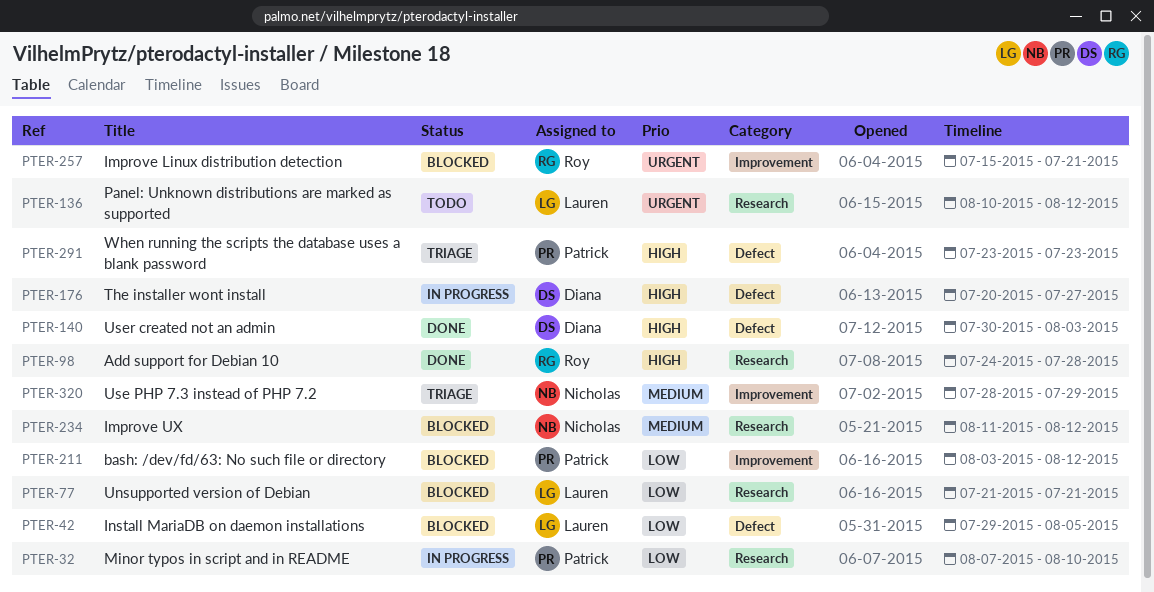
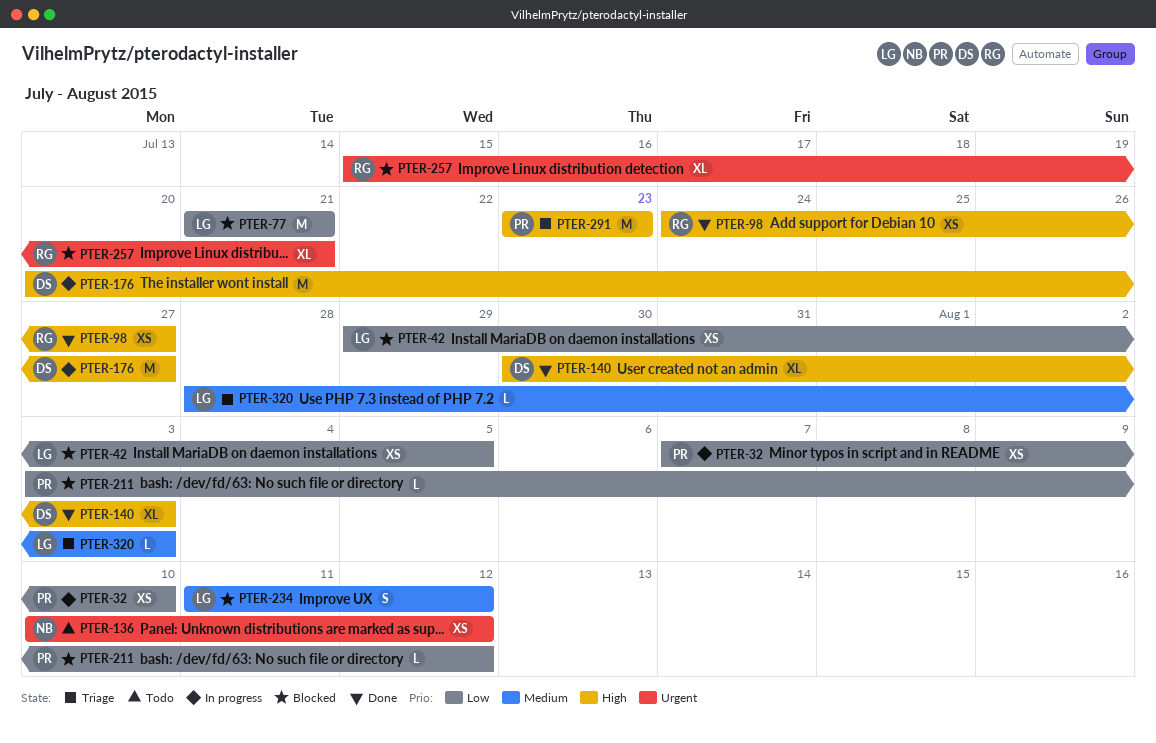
PTER-98, due: Jul 28 -> Jul 27
PTER-136, owner: Lauren -> Nicholas
PTER-234, owner: Nicholas -> Lauren
PTER-320, owner: Nicholas -> Lauren
PTER-320, due: Jul 29 -> Aug 3

